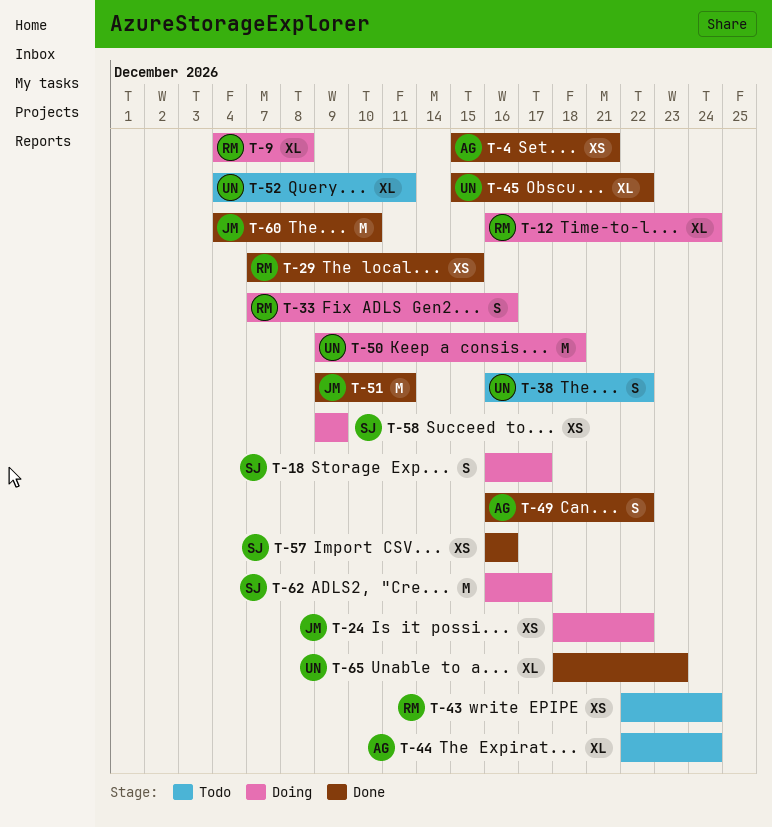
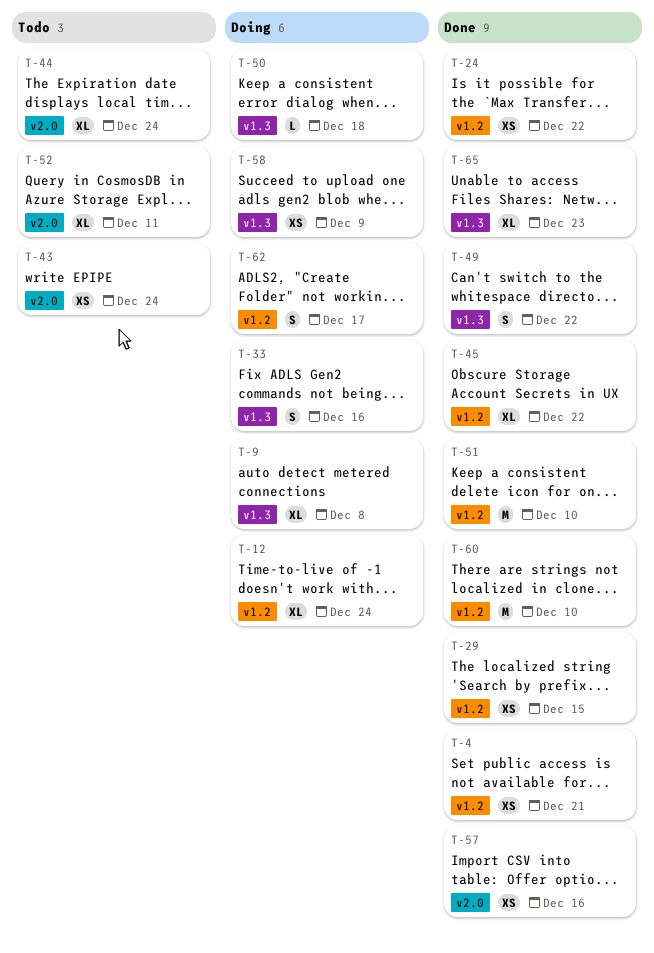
T-18: present -> none
T-24, status: Doing -> Done
T-38: present -> none
T-50, estimate: M -> L
T-51, due: Dec 11 -> Dec 10
T-62, estimate: M -> S

